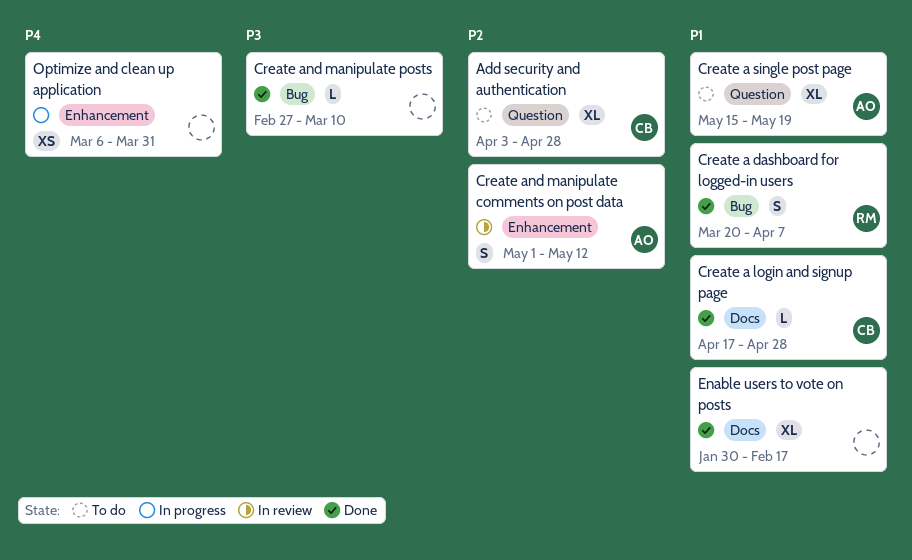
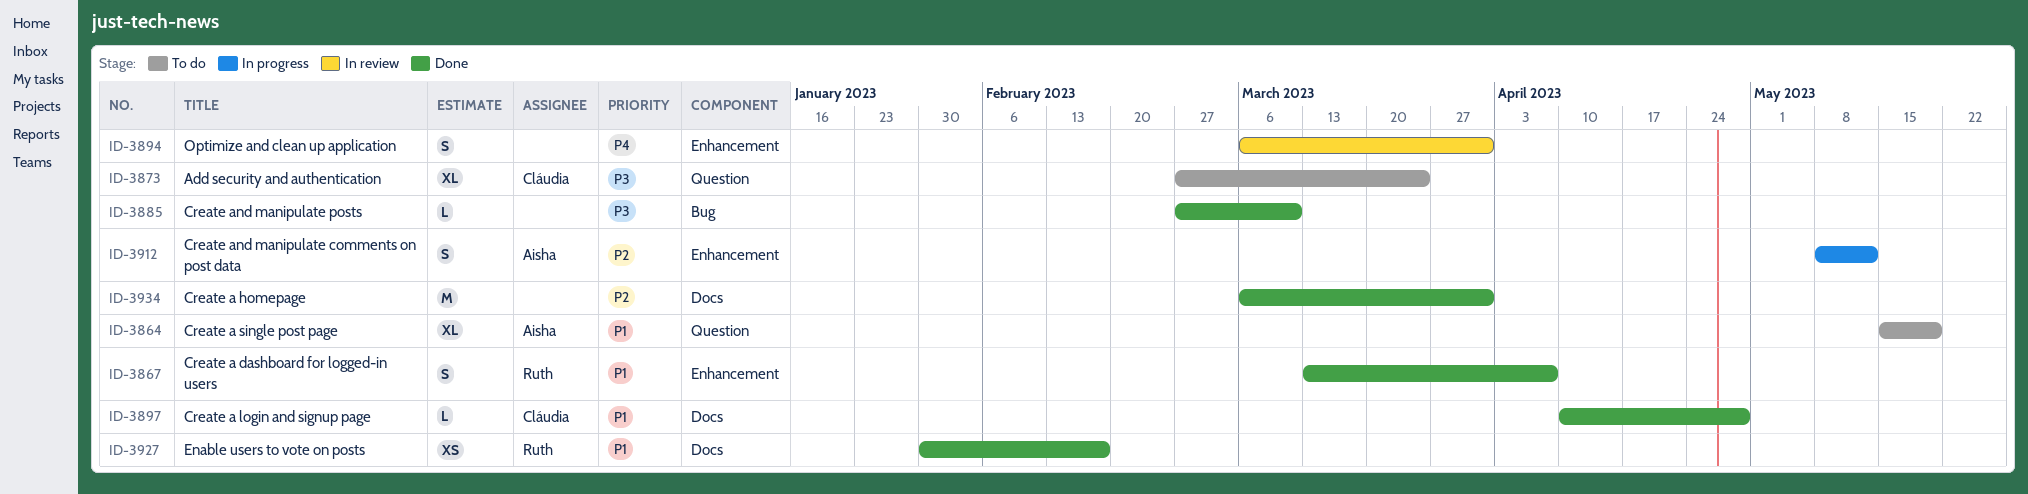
Add security and authentication, priority: P2 -> P3
Add security and authentication, start: Apr 3 -> Feb 27
Add security and authentication, due: Apr 28 -> Mar 24
Create a dashboard for logged-in users, label: Bug -> Enhancement
Create a dashboard for logged-in users, start: Mar 20 -> Mar 13
Create a homepage: none -> present
Create a login and signup page, start: Apr 17 -> Apr 10
Create and manipulate comments on post data, status: In review -> In progress
Create and manipulate comments on post data, start: May 1 -> May 8
Enable users to vote on posts, owner: none -> Ruth
Enable users to vote on posts, estimate: XL -> XS
Optimize and clean up application, status: In progress -> In review
Optimize and clean up application, estimate: XS -> S

